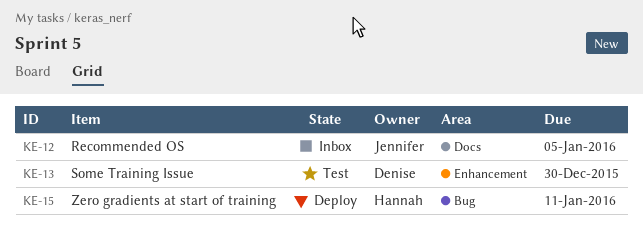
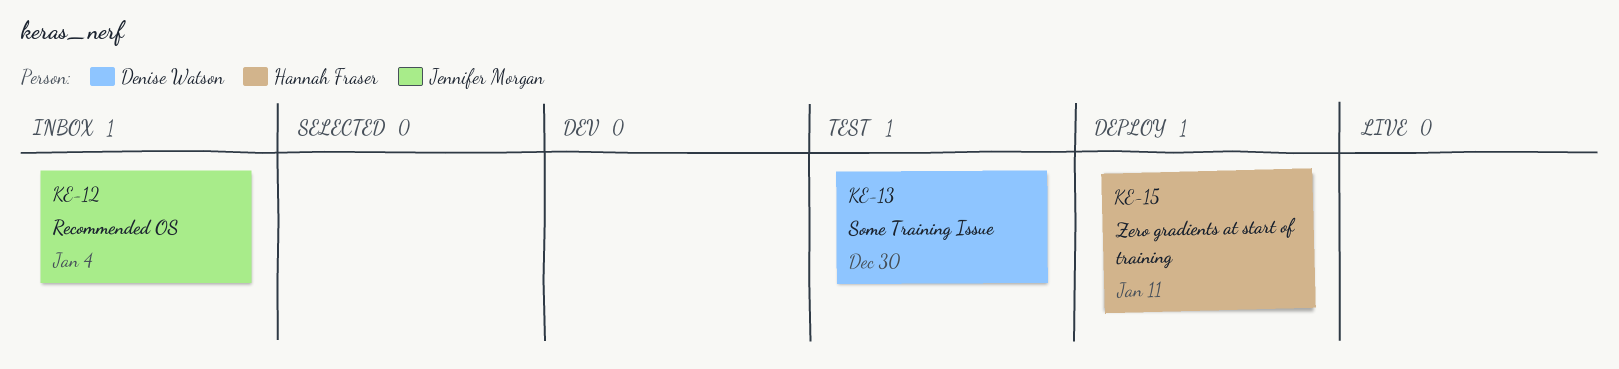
KE-12, due: Jan 5 -> Jan 4

